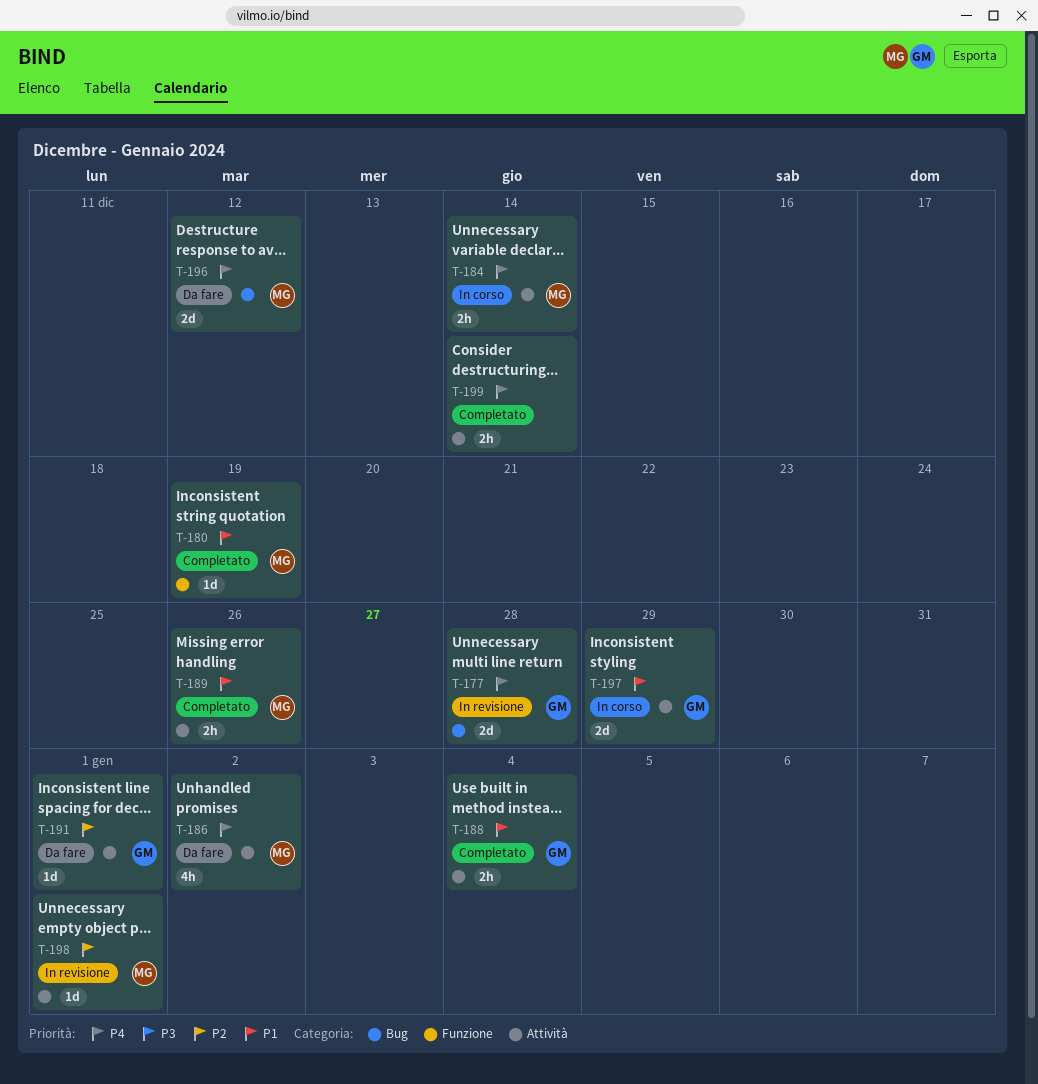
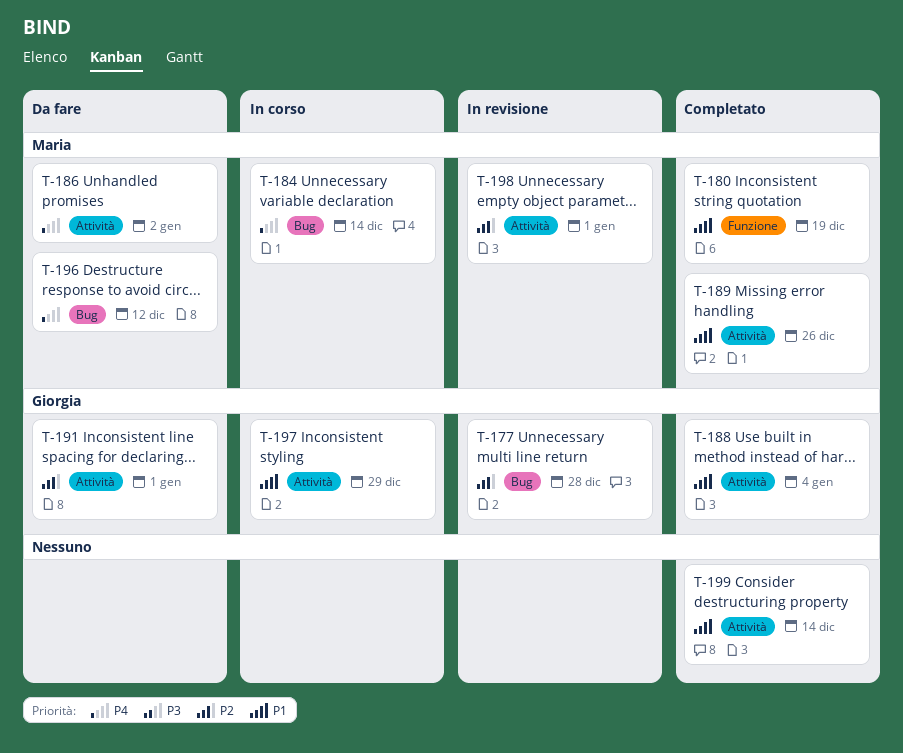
T-177, priority: P4 -> P2
T-184, label: Attività -> Bug
T-199, priority: P4 -> P1

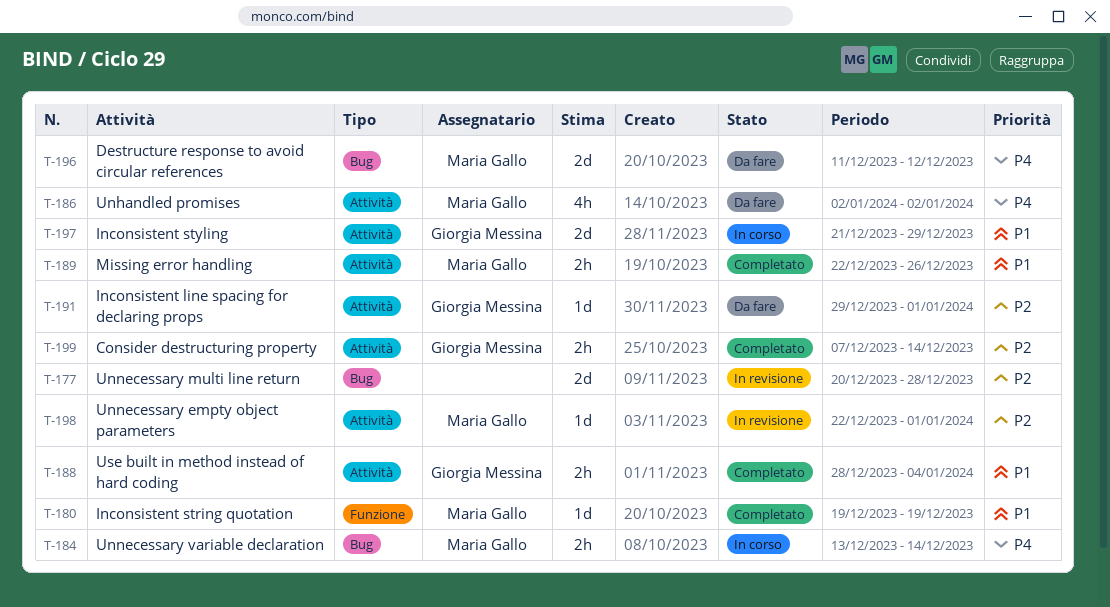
T-177, owner: Giorgia Messina -> none
T-199, owner: none -> Giorgia Messina
T-199, priority: P1 -> P2

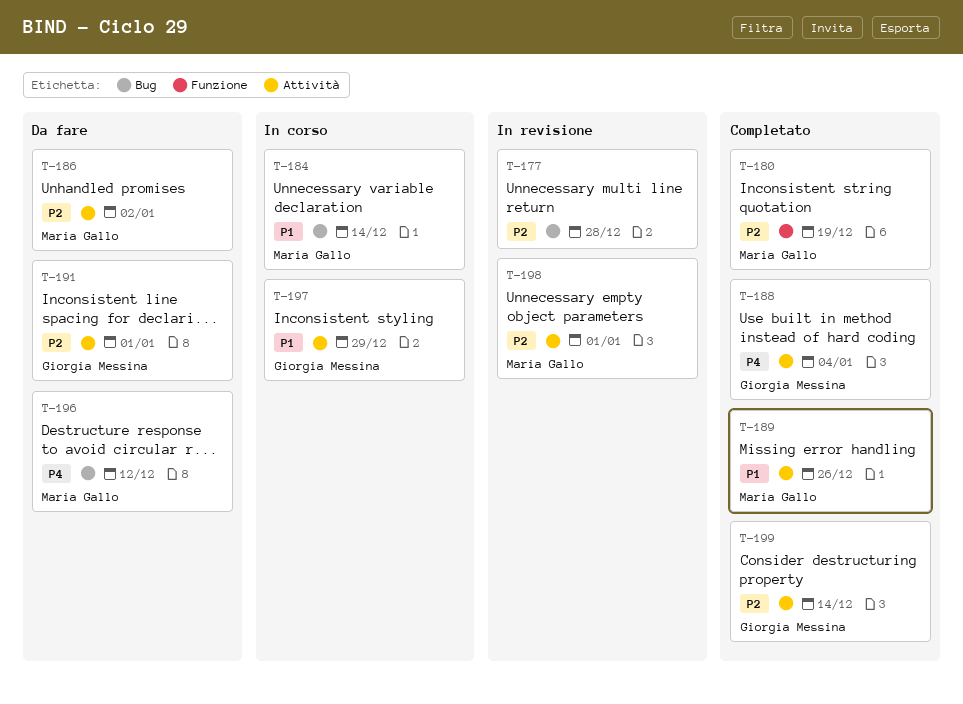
T-180, priority: P1 -> P2
T-184, priority: P4 -> P1
T-186, priority: P4 -> P2
T-188, priority: P1 -> P4

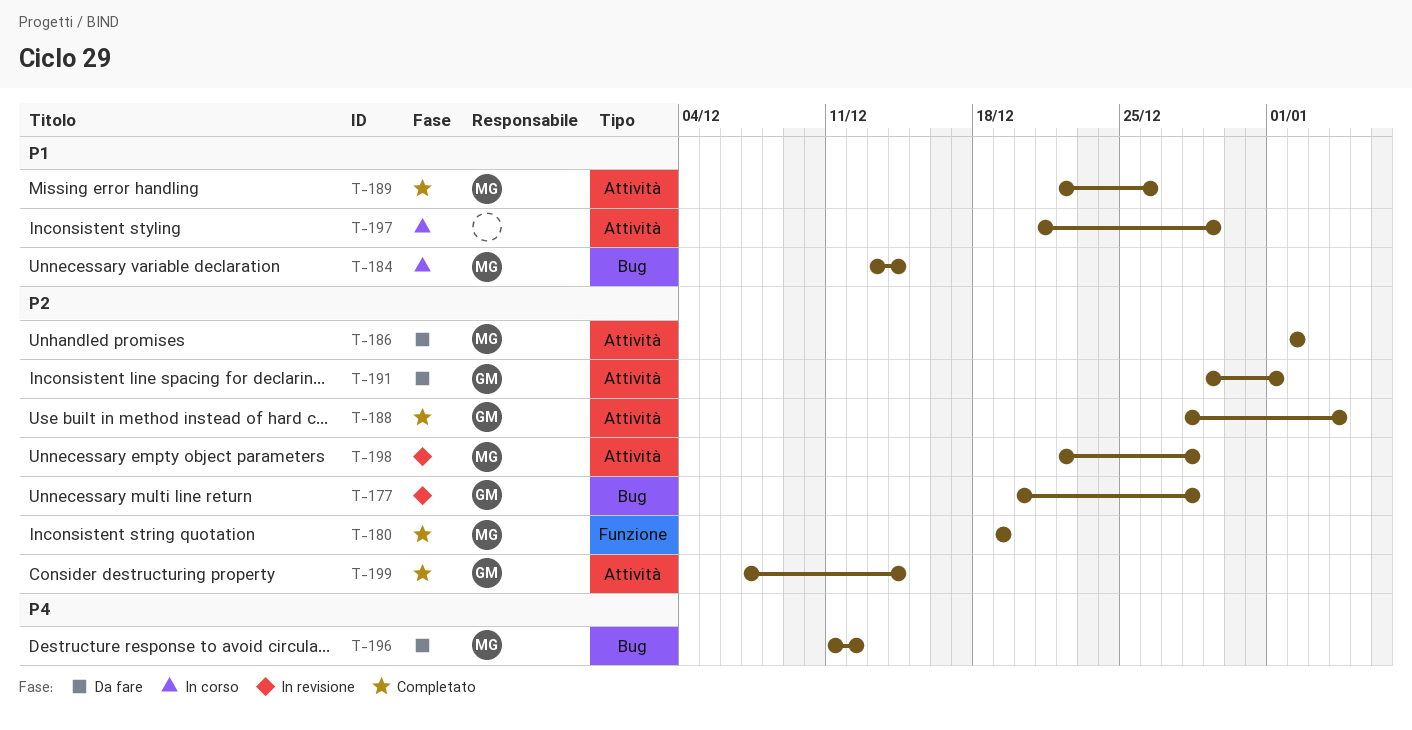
T-177, owner: none -> Giorgia Messina
T-188, priority: P4 -> P2
T-197, owner: Giorgia Messina -> none
T-198, due: Jan 1 -> Dec 28

